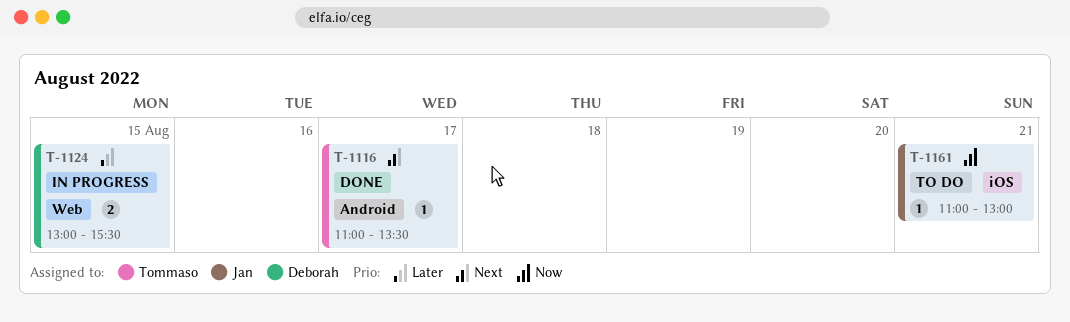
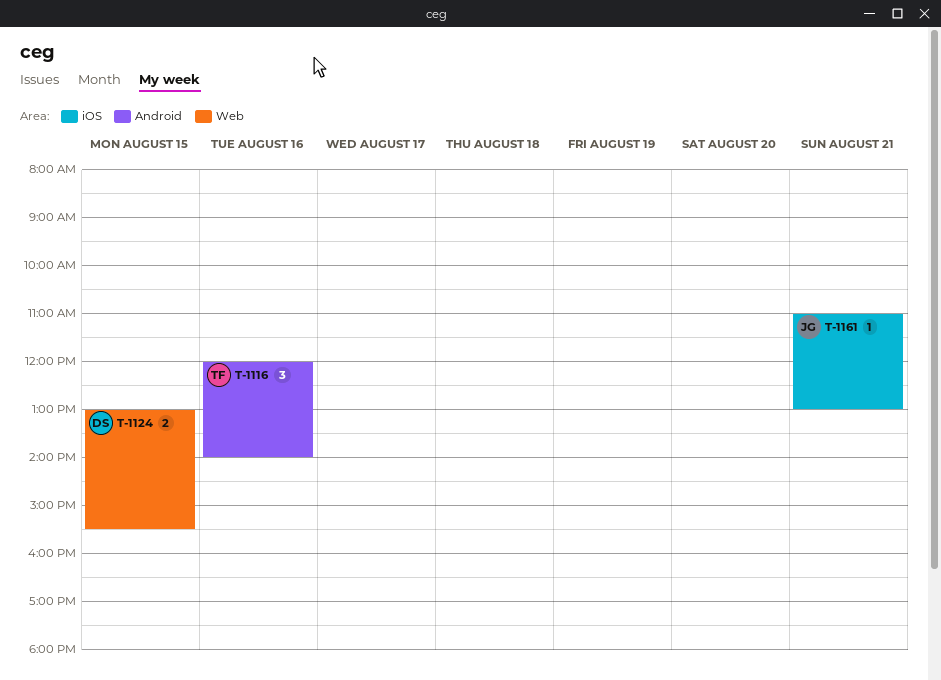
T-1116, estimate: 1 -> 3
T-1116, day: Aug 17 -> Aug 16
T-1116, begins: 11:00 -> 12:00
T-1116, ends: 13:30 -> 14:00

